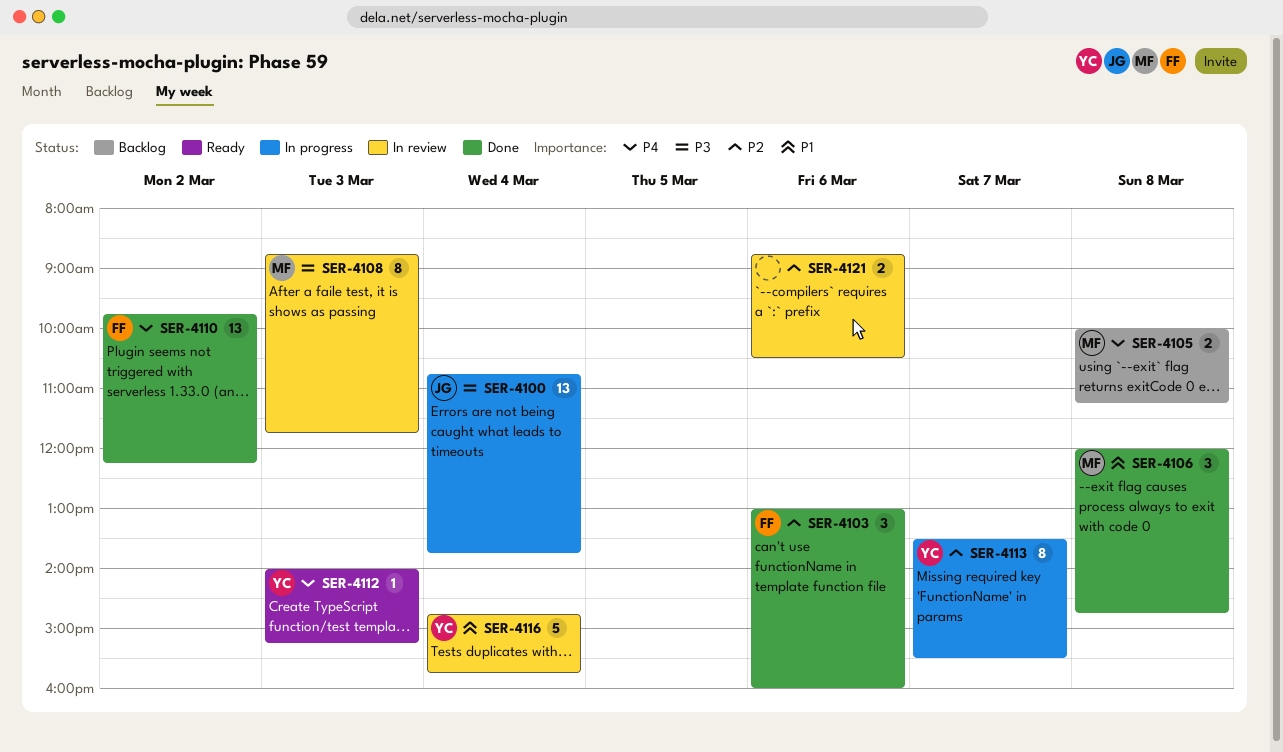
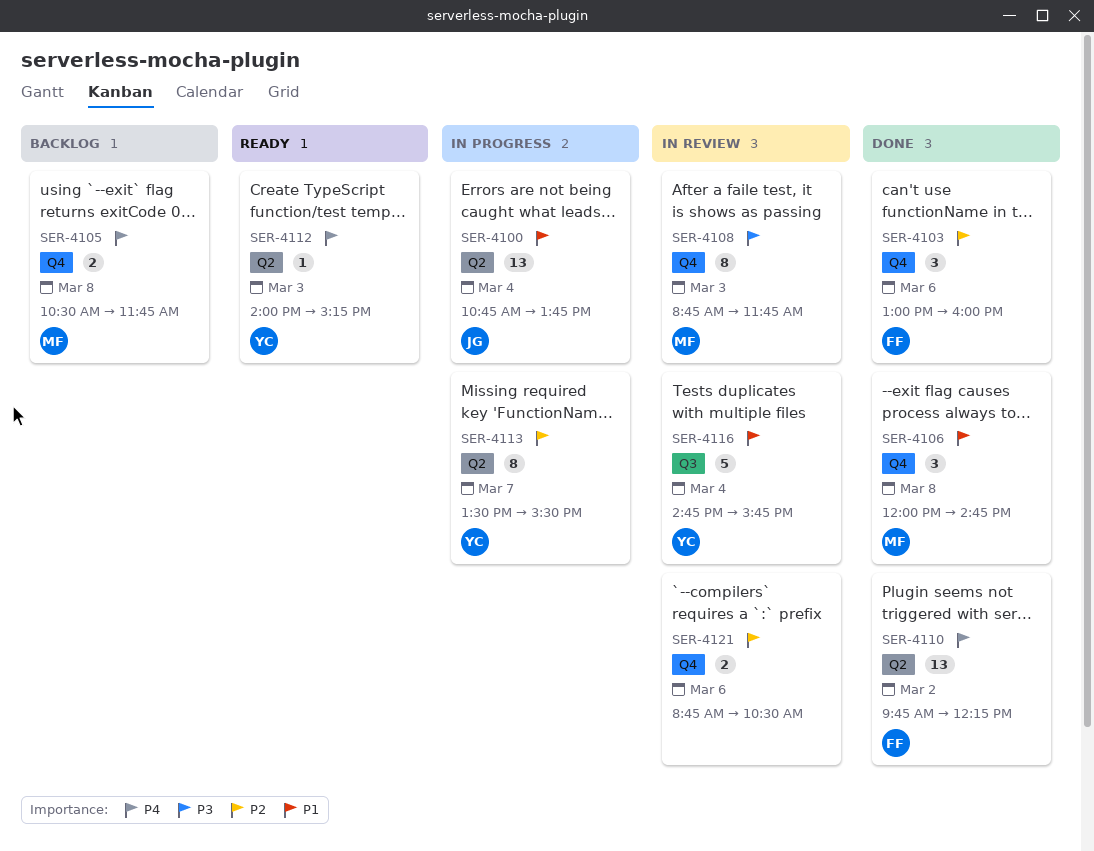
SER-4100, priority: P3 -> P1
SER-4105, begins: 10:00 -> 10:30
SER-4105, ends: 11:15 -> 11:45

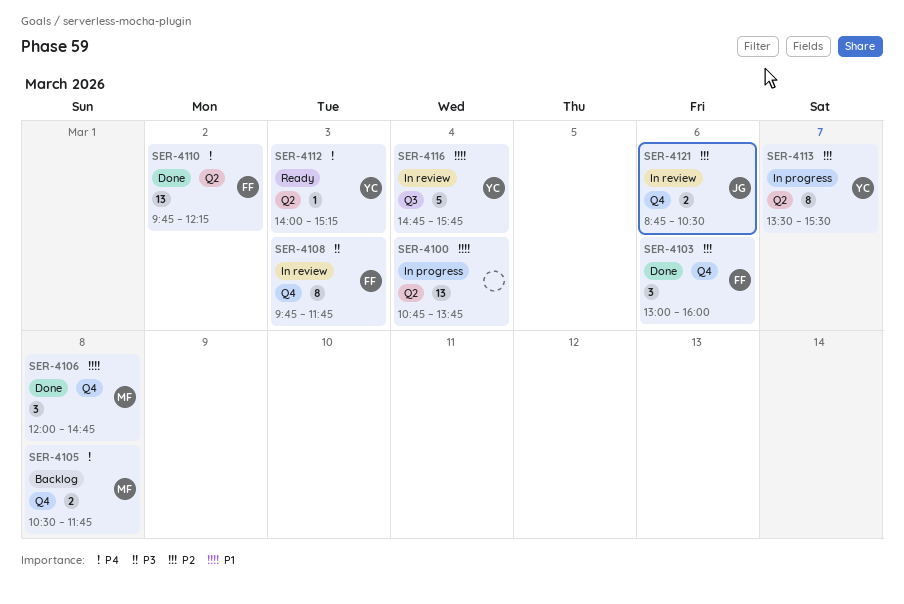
SER-4100, owner: JG -> none
SER-4108, owner: MF -> FF
SER-4108, begins: 08:45 -> 09:45
SER-4121, owner: none -> JG

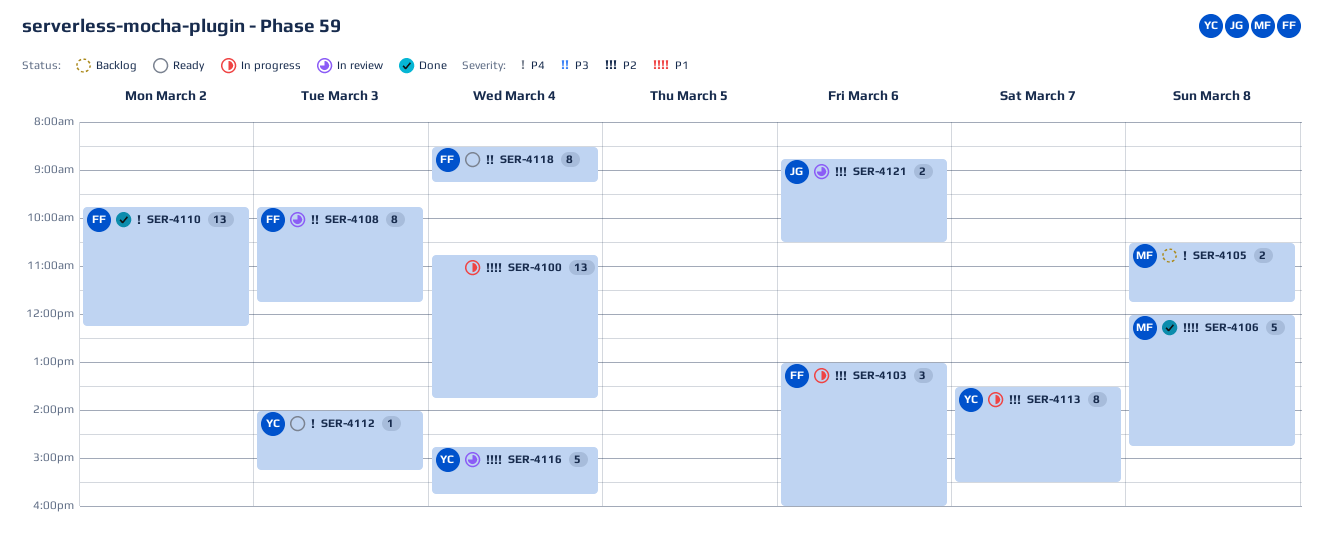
SER-4103, status: Done -> In progress
SER-4106, estimate: 3 -> 5
SER-4118: none -> present

